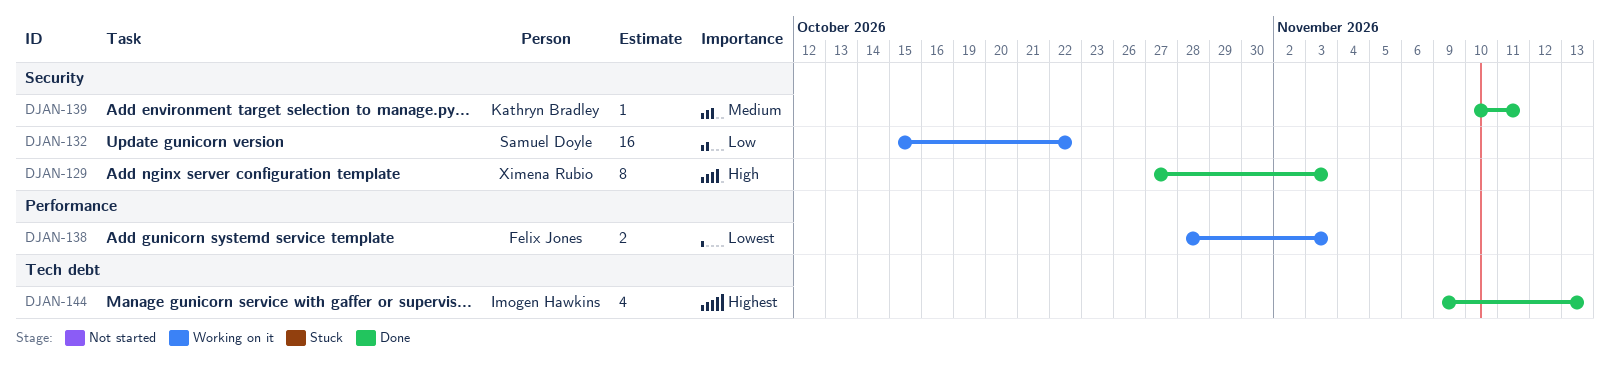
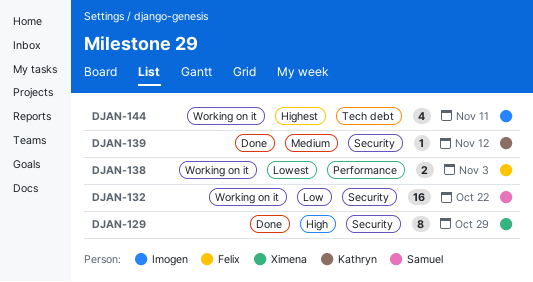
DJAN-129, due: Nov 3 -> Oct 29
DJAN-139, due: Nov 11 -> Nov 12
DJAN-144, status: Done -> Working on it
DJAN-144, due: Nov 13 -> Nov 11

